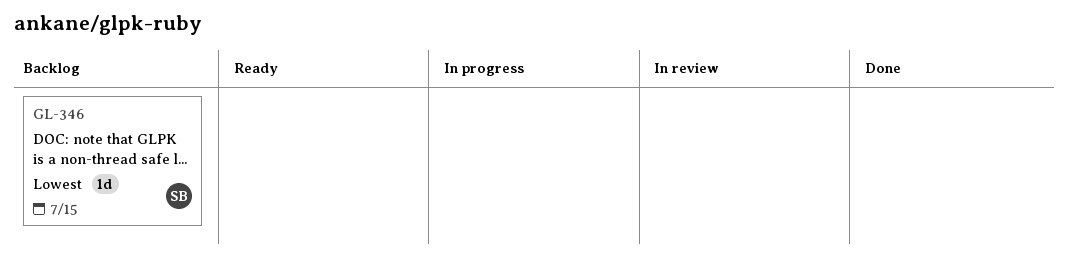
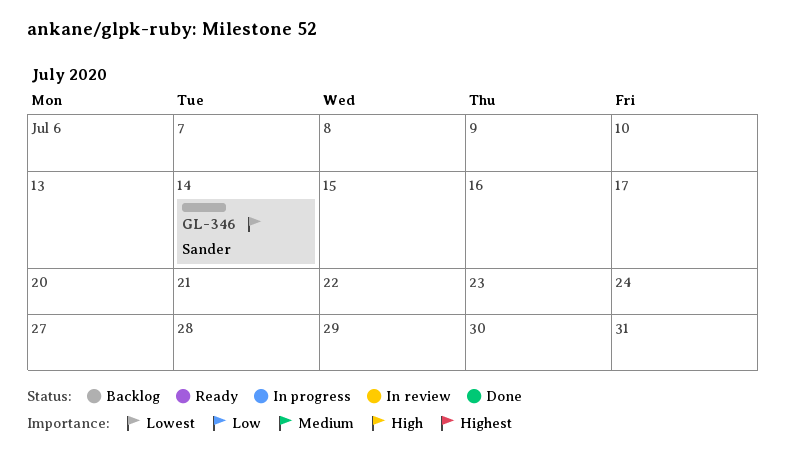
GL-346, due: Jul 15 -> Jul 14

